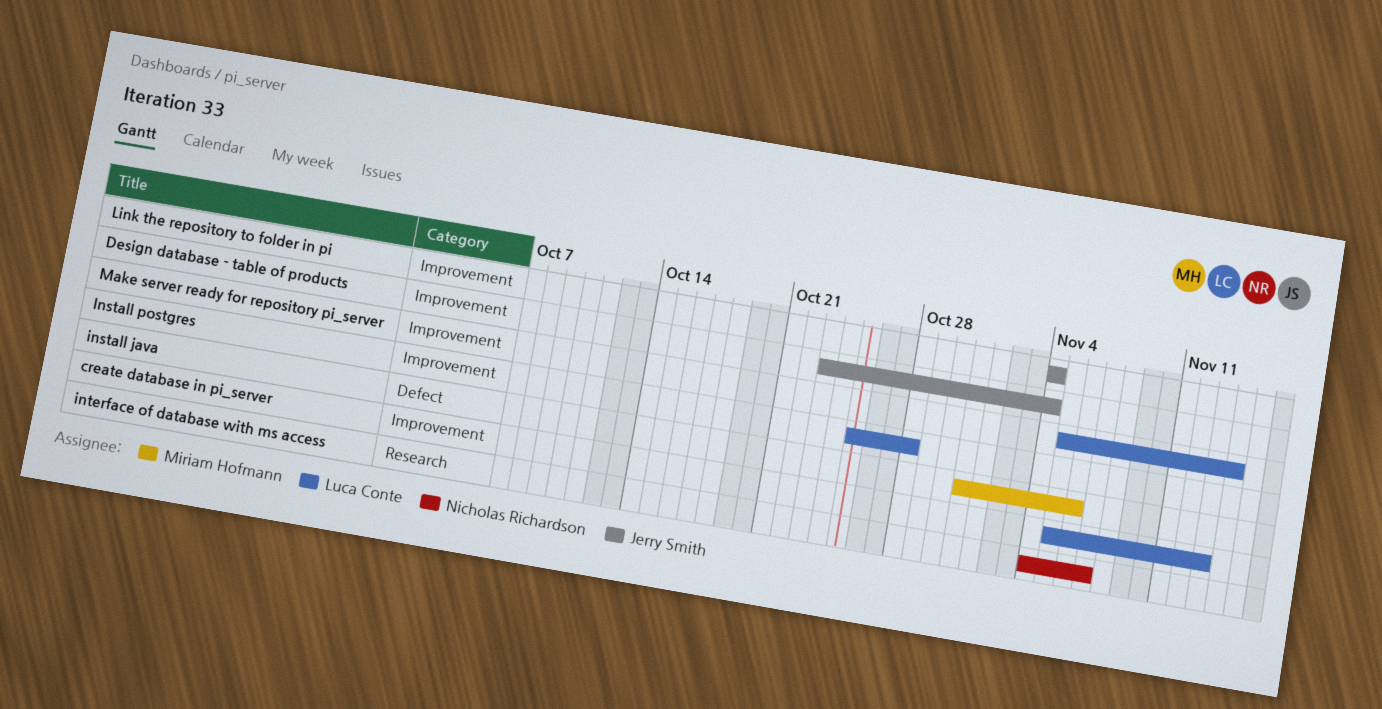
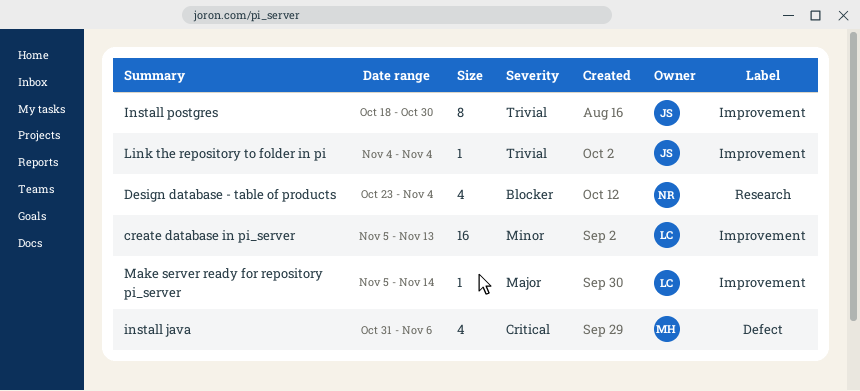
Design database - table of products, owner: Jerry Smith -> Nicholas Richardson
Design database - table of products, label: Improvement -> Research
Install postgres, owner: Luca Conte -> Jerry Smith
Install postgres, start: Oct 25 -> Oct 18
Install postgres, due: Oct 28 -> Oct 30
interface of database with ms access: present -> none

